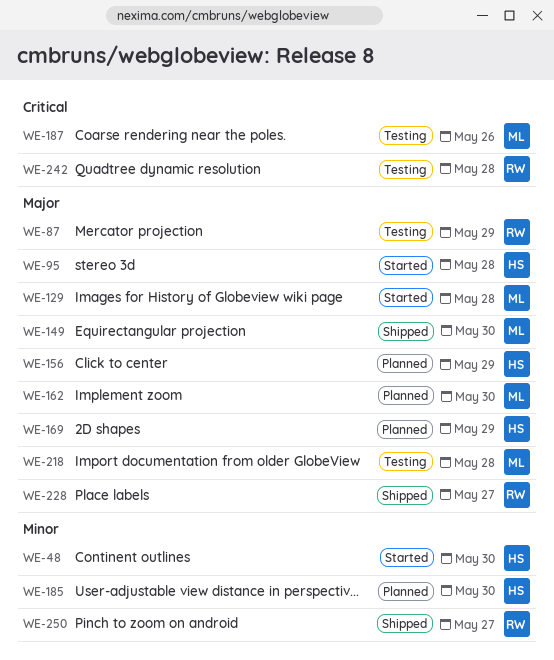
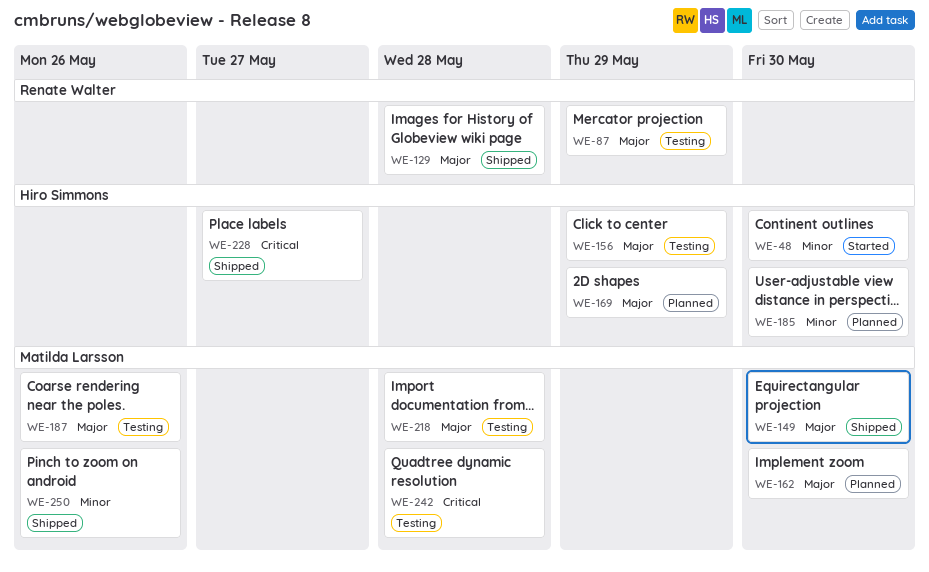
WE-95: present -> none
WE-129, status: Started -> Shipped
WE-129, owner: Matilda Larsson -> Renate Walter
WE-156, status: Planned -> Testing
WE-187, priority: Critical -> Major
WE-228, owner: Renate Walter -> Hiro Simmons
WE-228, priority: Major -> Critical
WE-242, owner: Renate Walter -> Matilda Larsson
WE-250, owner: Renate Walter -> Matilda Larsson
WE-250, due: May 27 -> May 26

